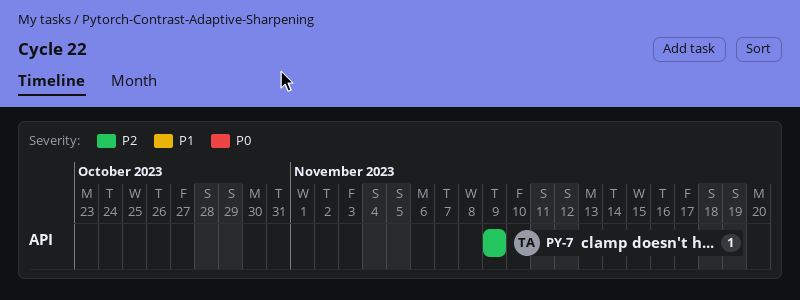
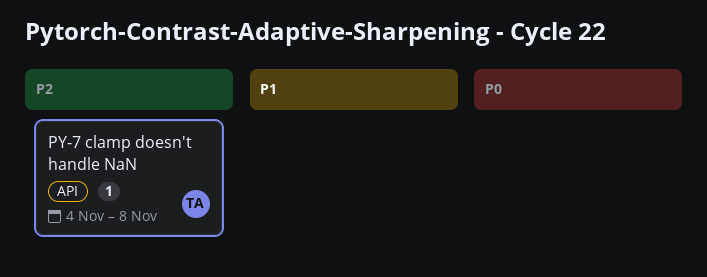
PY-7, start: Nov 9 -> Nov 4
PY-7, due: Nov 9 -> Nov 8

